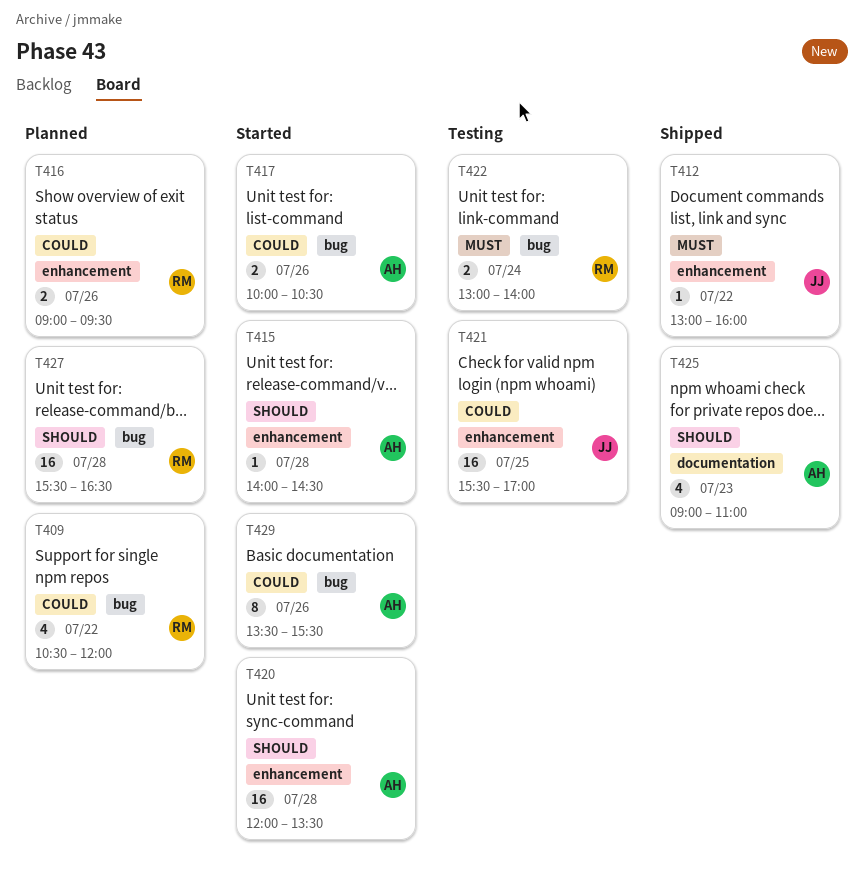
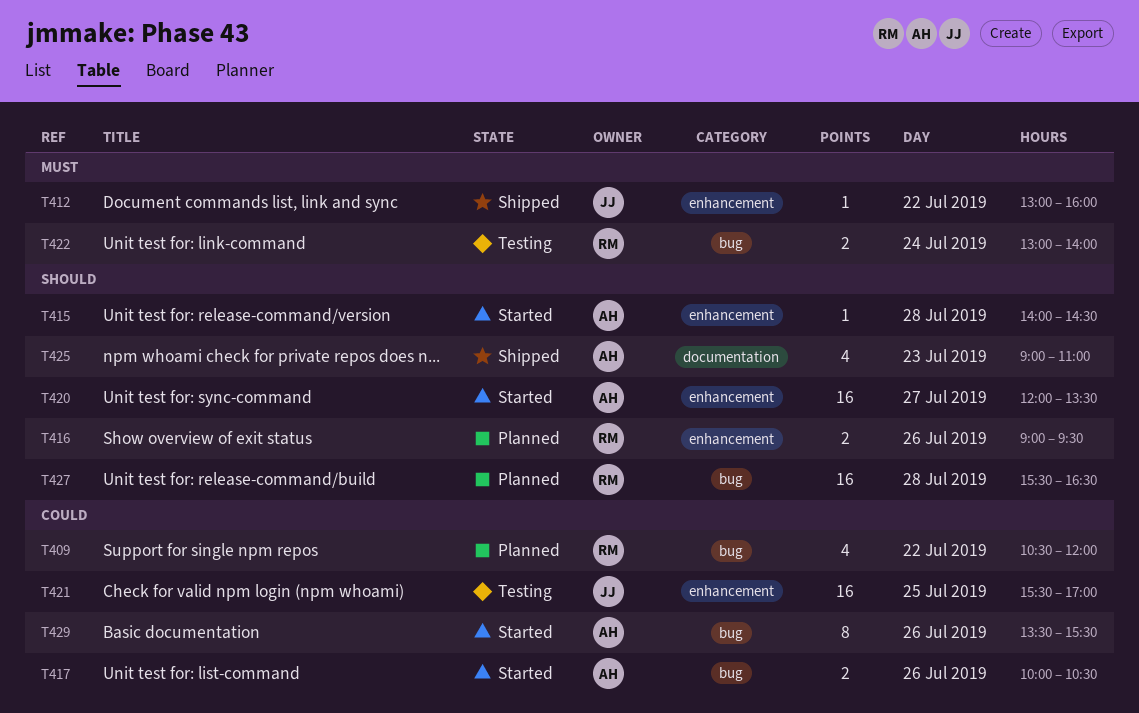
T416, priority: Could -> Should
T420, day: Jul 28 -> Jul 27

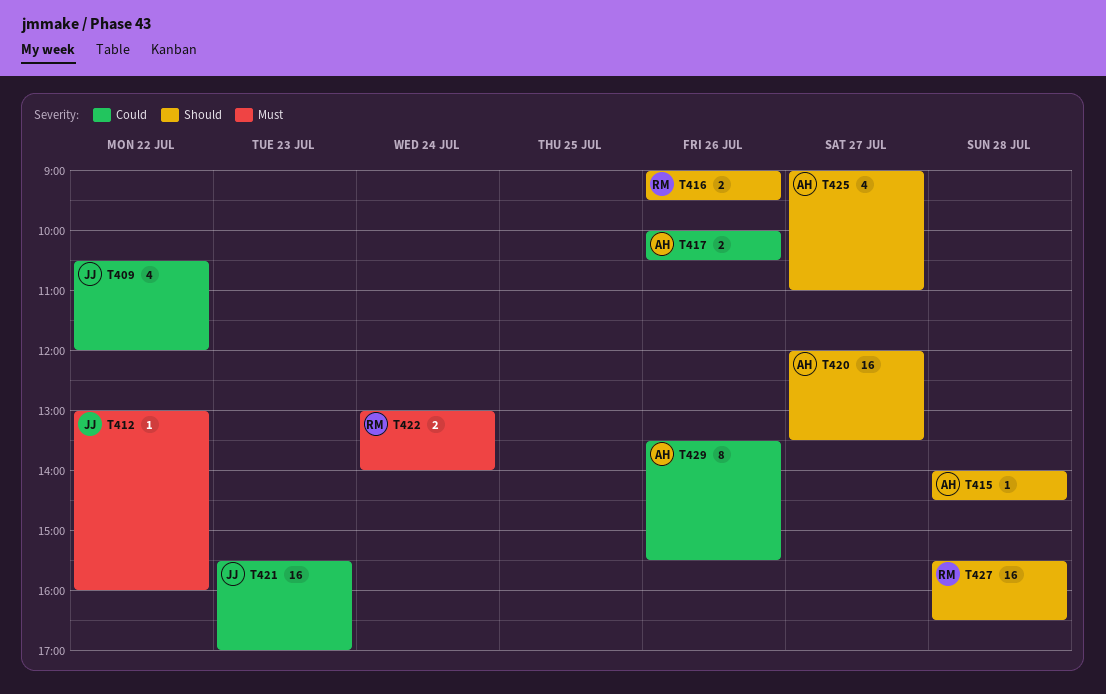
T409, owner: RM -> JJ
T421, day: Jul 25 -> Jul 23
T425, day: Jul 23 -> Jul 27

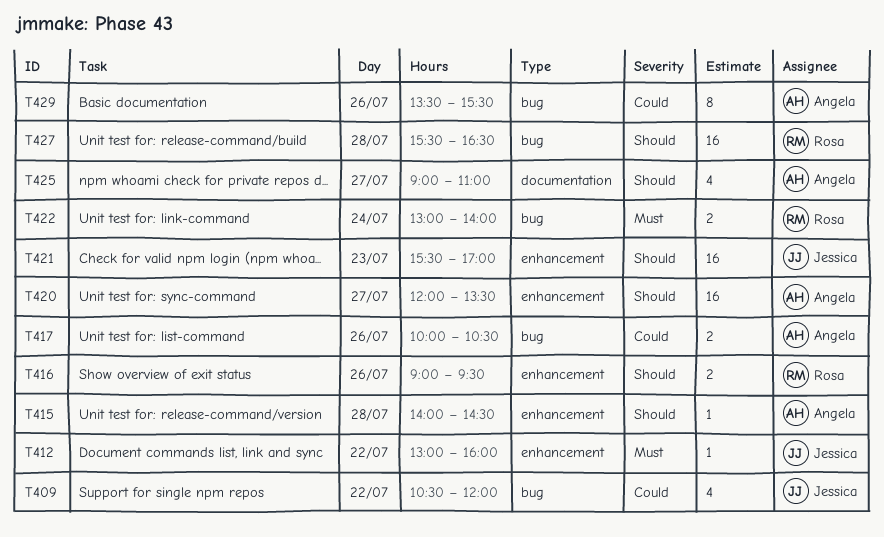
T421, priority: Could -> Should

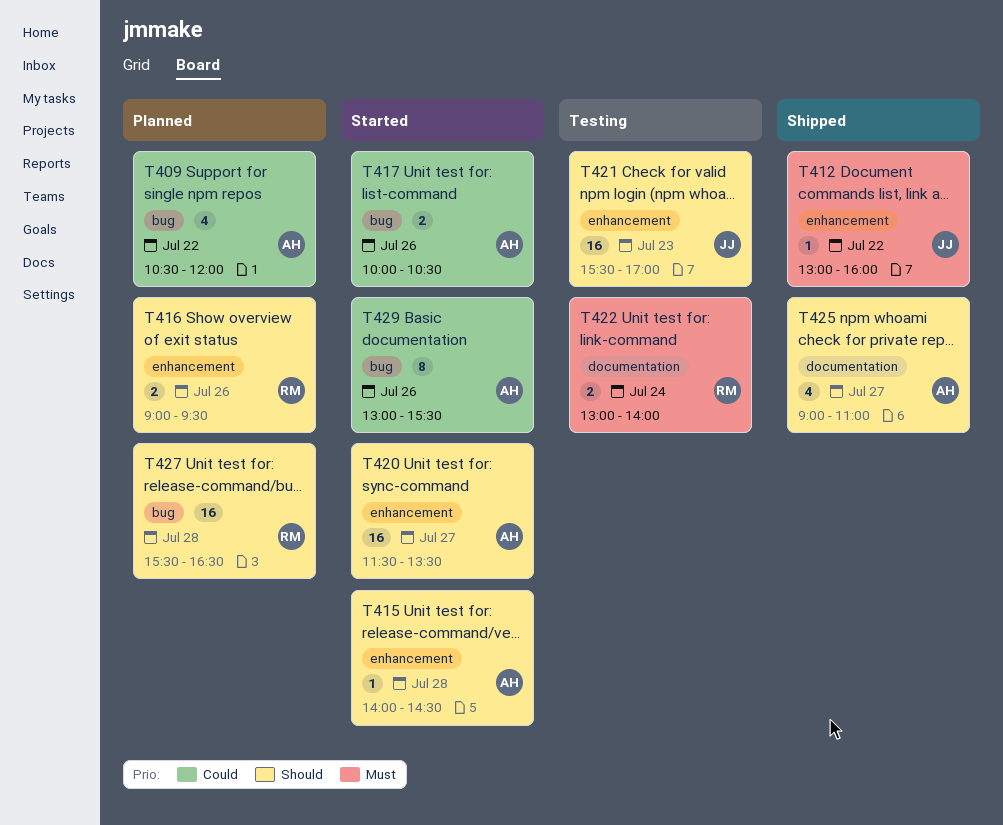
T409, owner: Jessica -> Angela
T420, begins: 12:00 -> 11:30
T422, label: bug -> documentation
T429, begins: 13:30 -> 13:00

